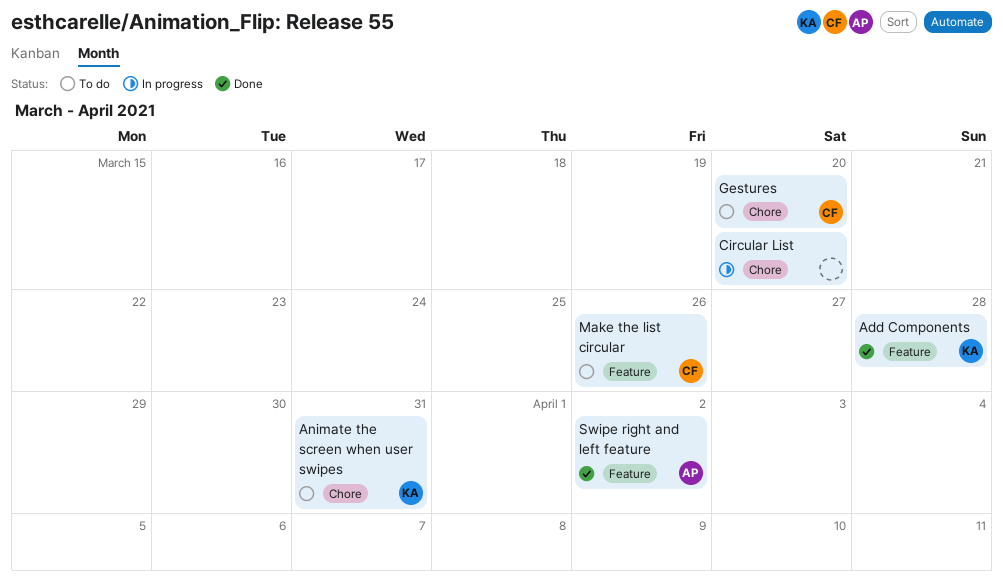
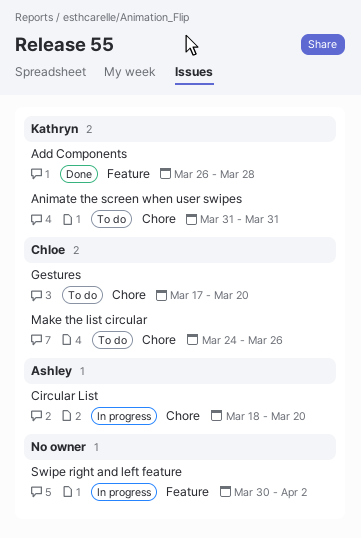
Circular List, owner: none -> Ashley
Make the list circular, label: Feature -> Chore
Swipe right and left feature, status: Done -> In progress
Swipe right and left feature, owner: Ashley -> none

